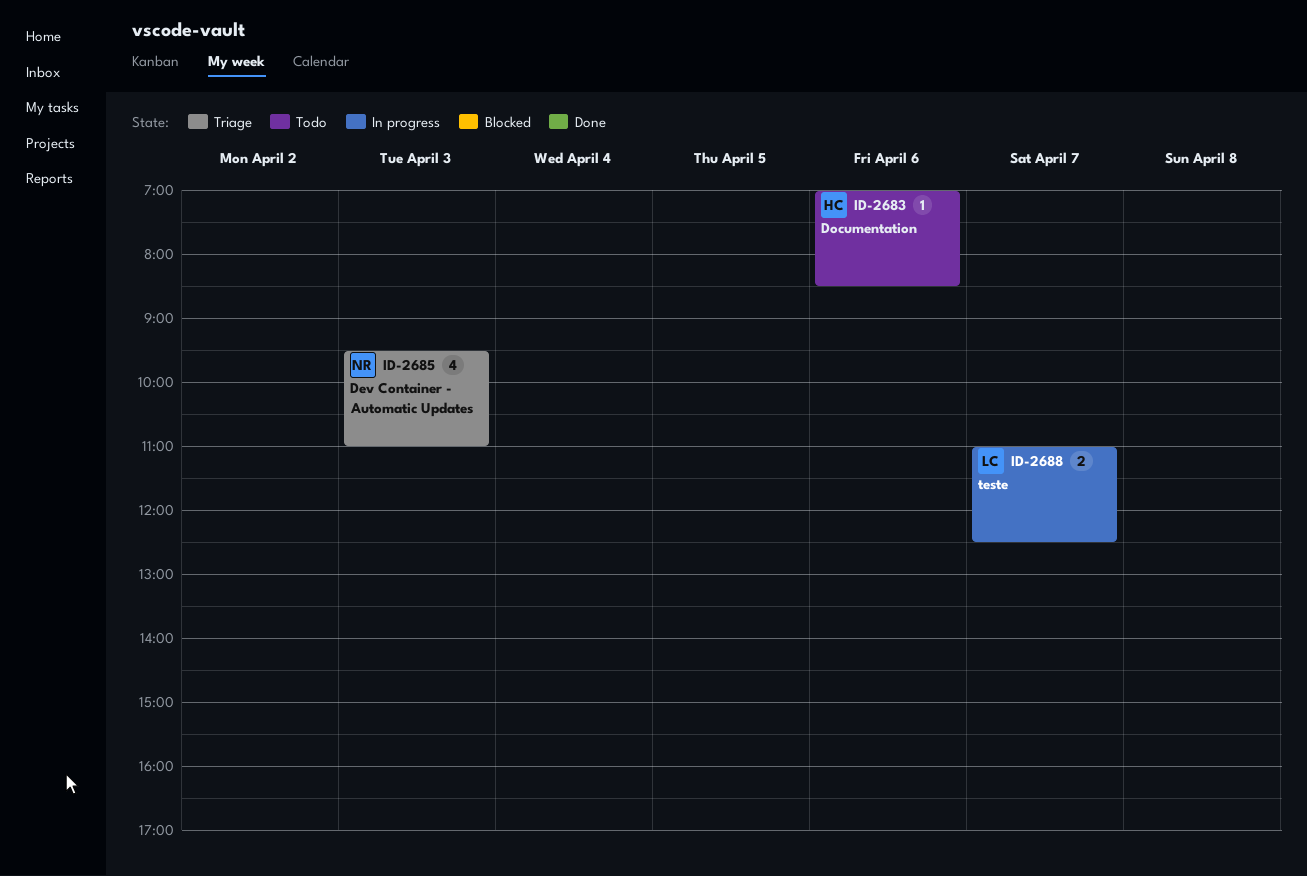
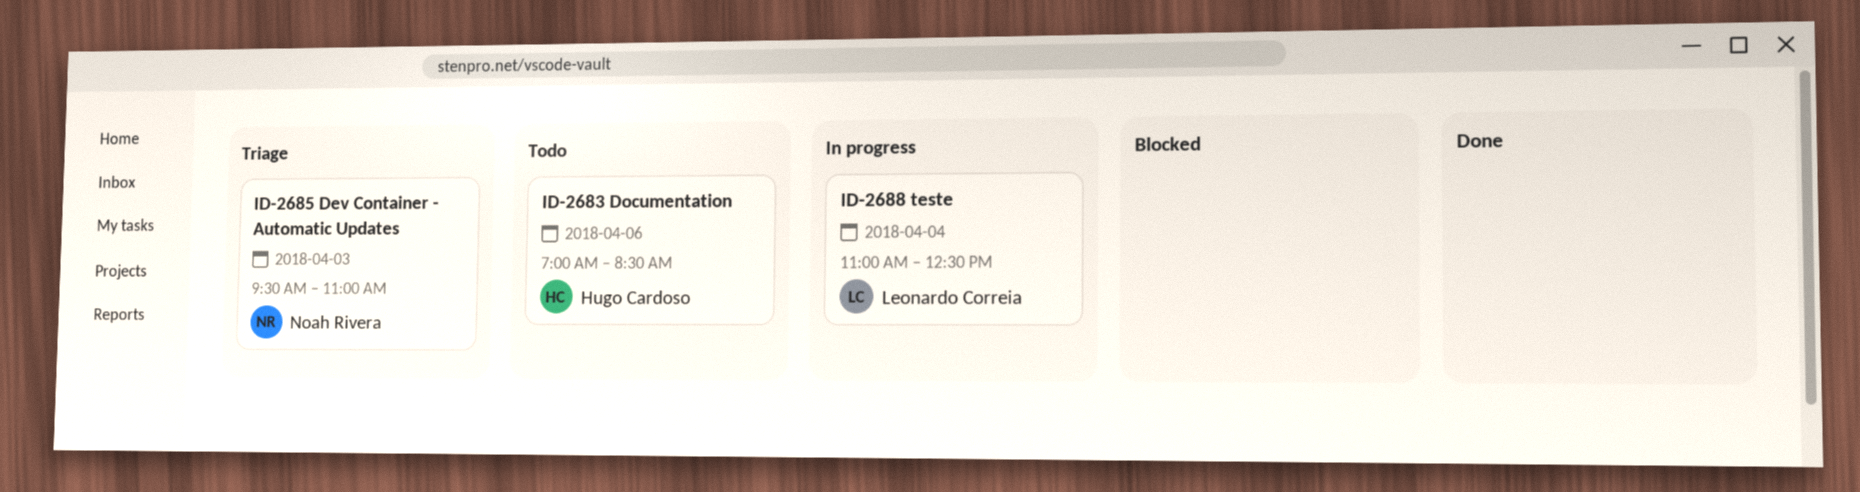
ID-2688, day: Apr 7 -> Apr 4

